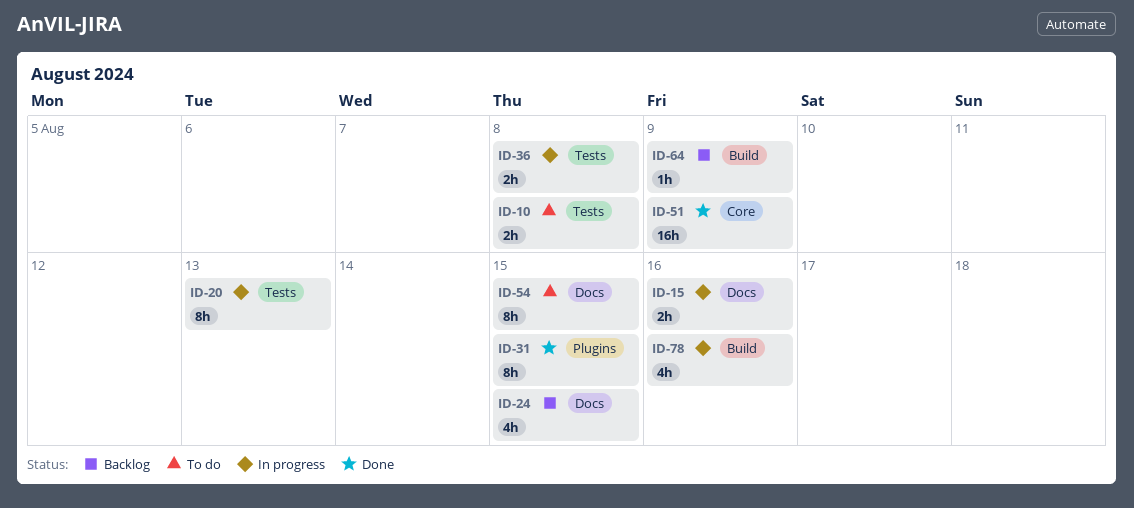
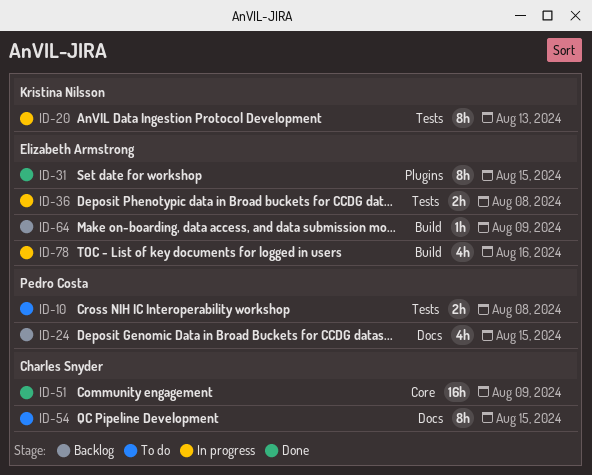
ID-15: present -> none

